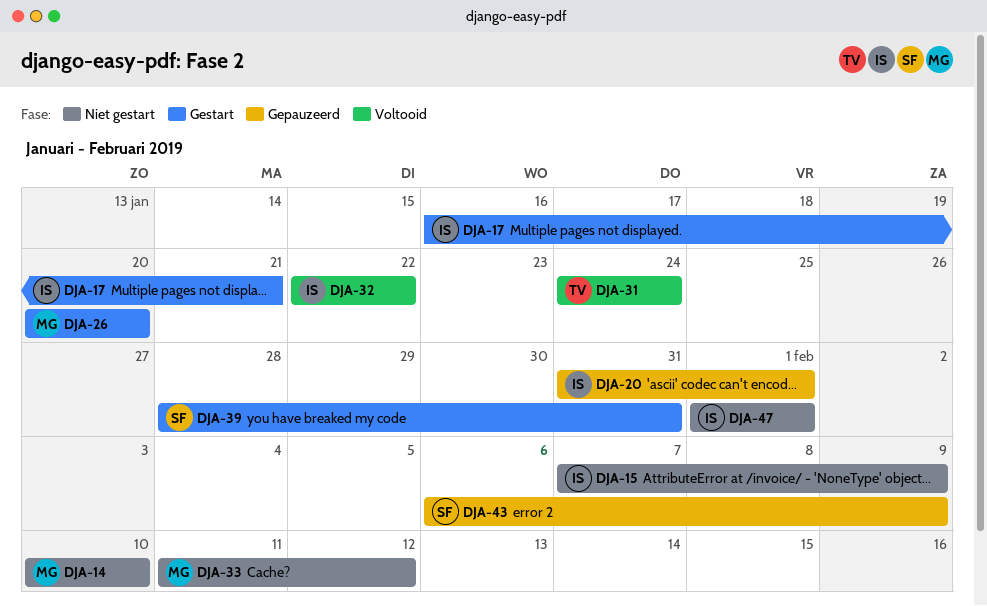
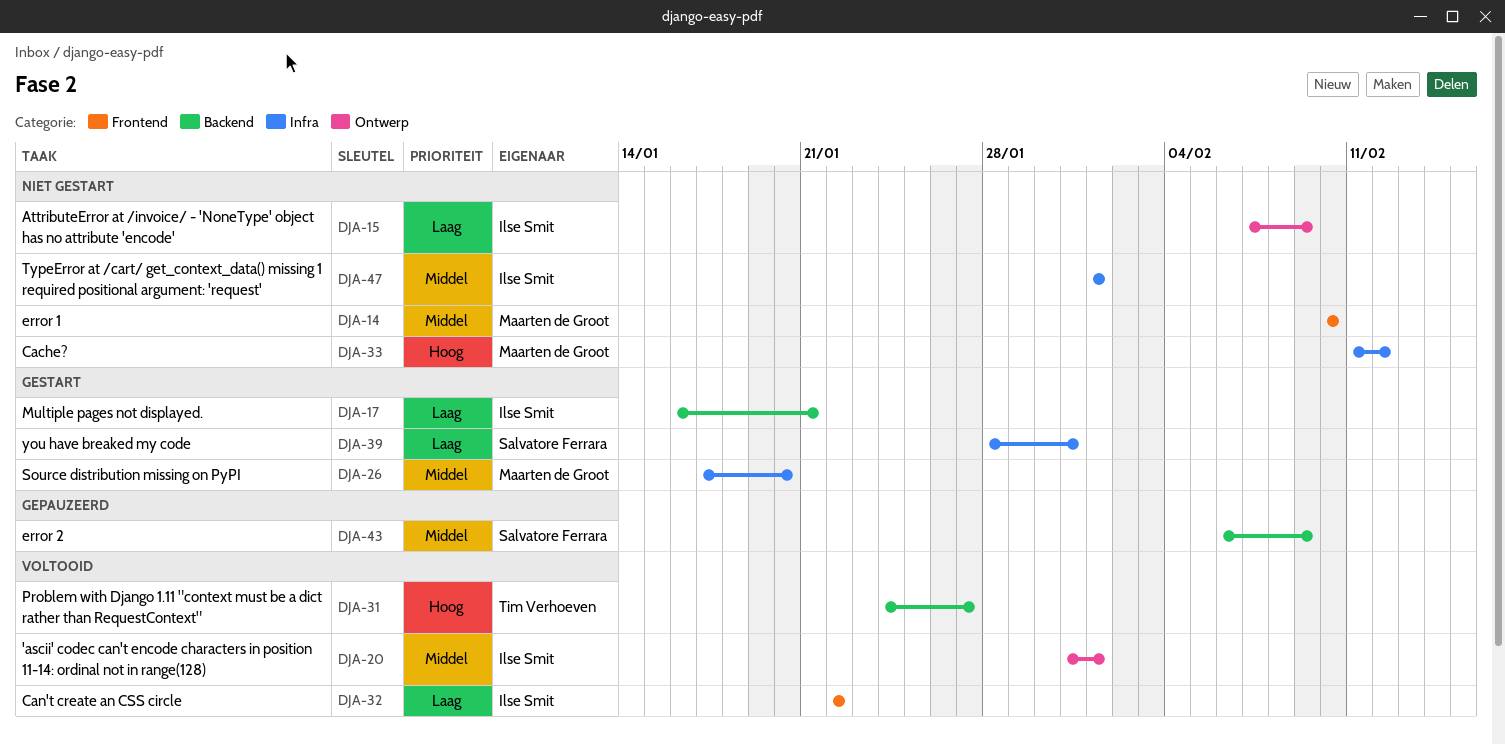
DJA-20, status: Gepauzeerd -> Voltooid
DJA-26, start: Jan 20 -> Jan 17
DJA-31, due: Jan 24 -> Jan 27

